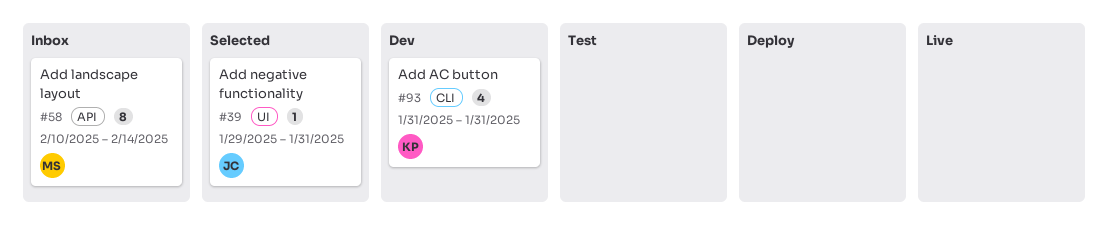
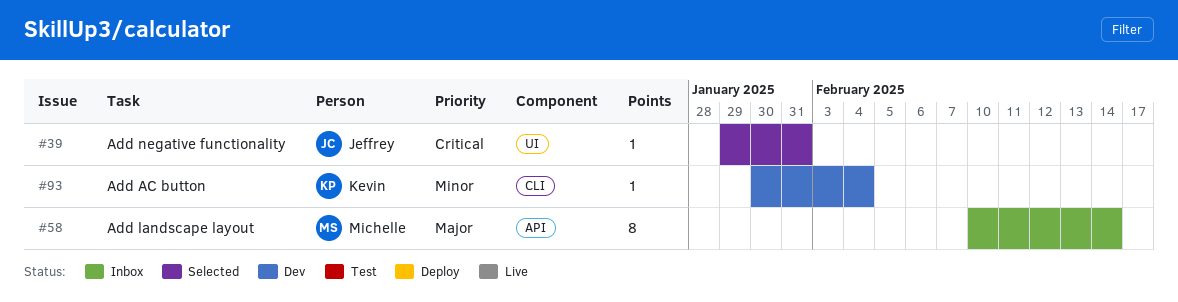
#93, estimate: 4 -> 1
#93, start: Jan 31 -> Jan 30
#93, due: Jan 31 -> Feb 4

